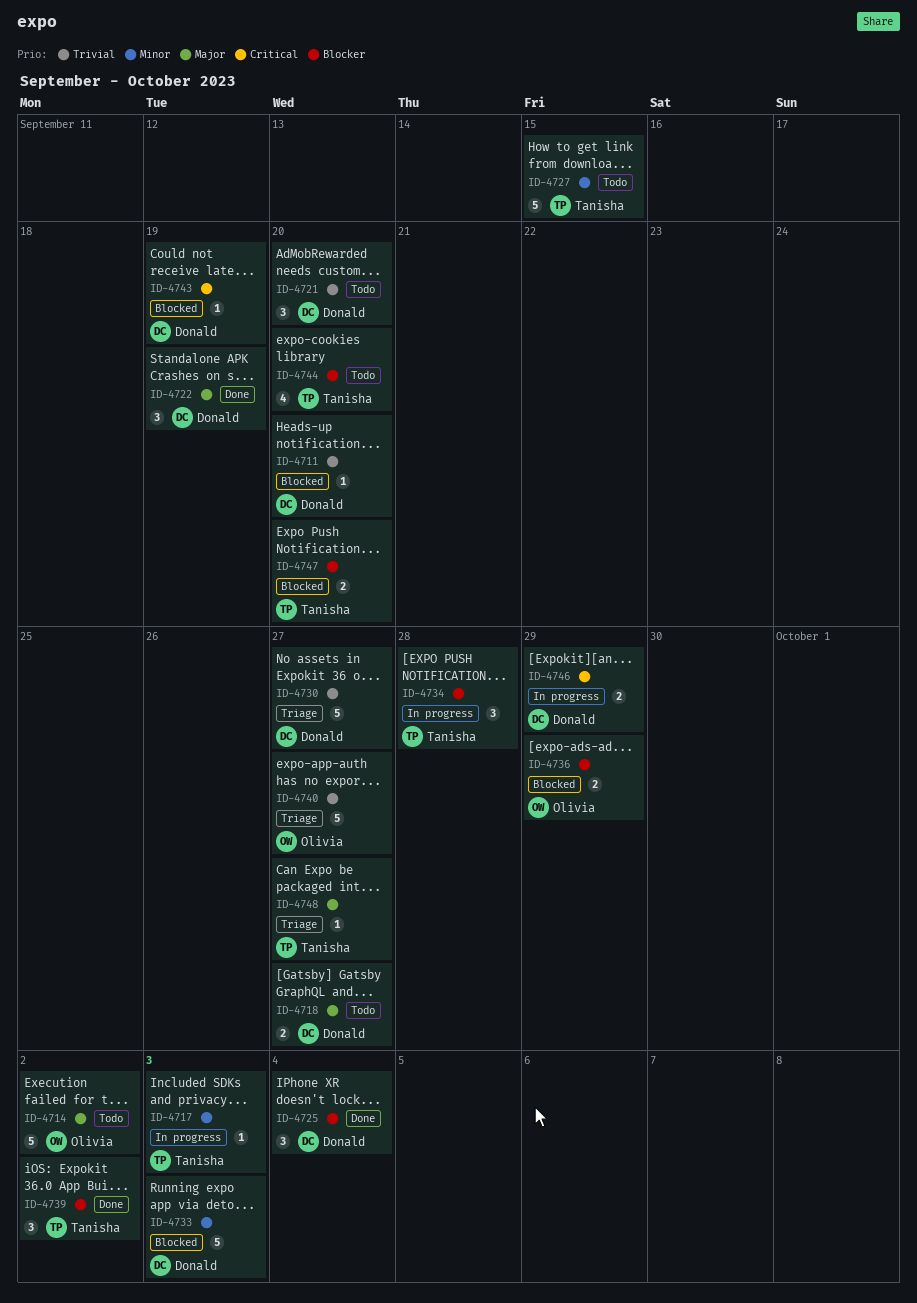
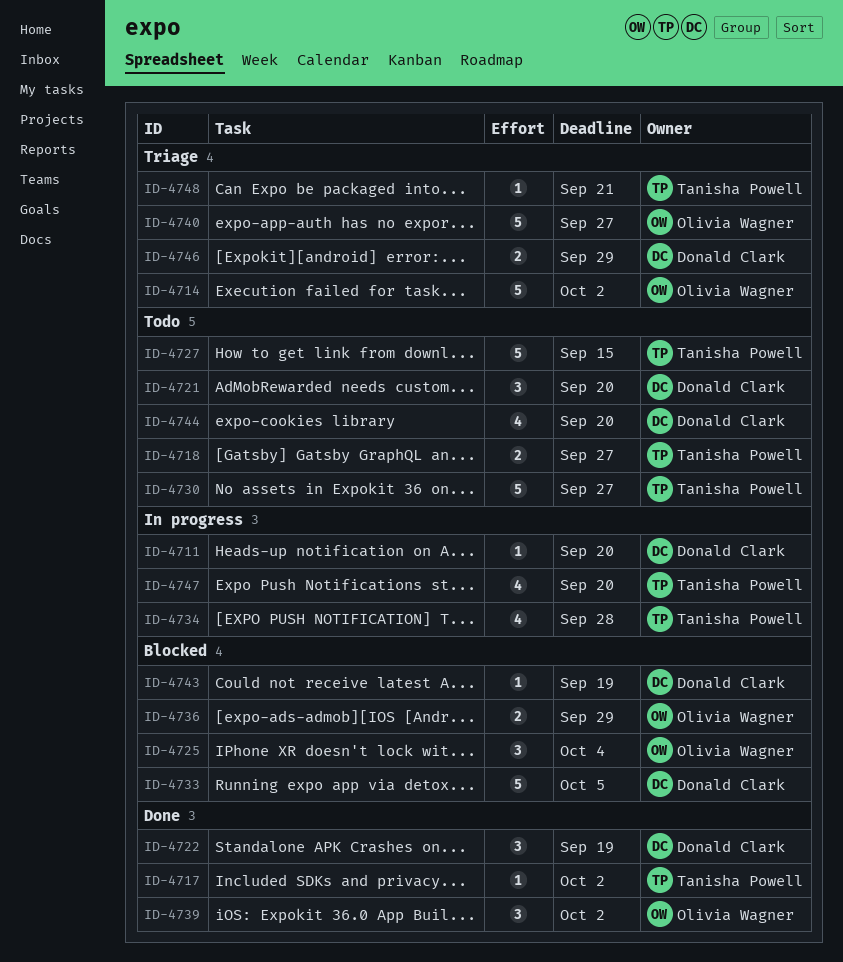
ID-4711, status: Blocked -> In progress
ID-4714, status: Todo -> Triage
ID-4717, status: In progress -> Done
ID-4717, due: Oct 3 -> Oct 2
ID-4718, owner: Donald Clark -> Tanisha Powell
ID-4725, status: Done -> Blocked
ID-4725, owner: Donald Clark -> Olivia Wagner
ID-4730, status: Triage -> Todo
ID-4730, owner: Donald Clark -> Tanisha Powell
ID-4733, due: Oct 3 -> Oct 5
ID-4734, estimate: 3 -> 4
ID-4739, owner: Tanisha Powell -> Olivia Wagner
ID-4744, owner: Tanisha Powell -> Donald Clark
ID-4746, status: In progress -> Triage
ID-4747, status: Blocked -> In progress
ID-4747, estimate: 2 -> 4
ID-4748, due: Sep 27 -> Sep 21

